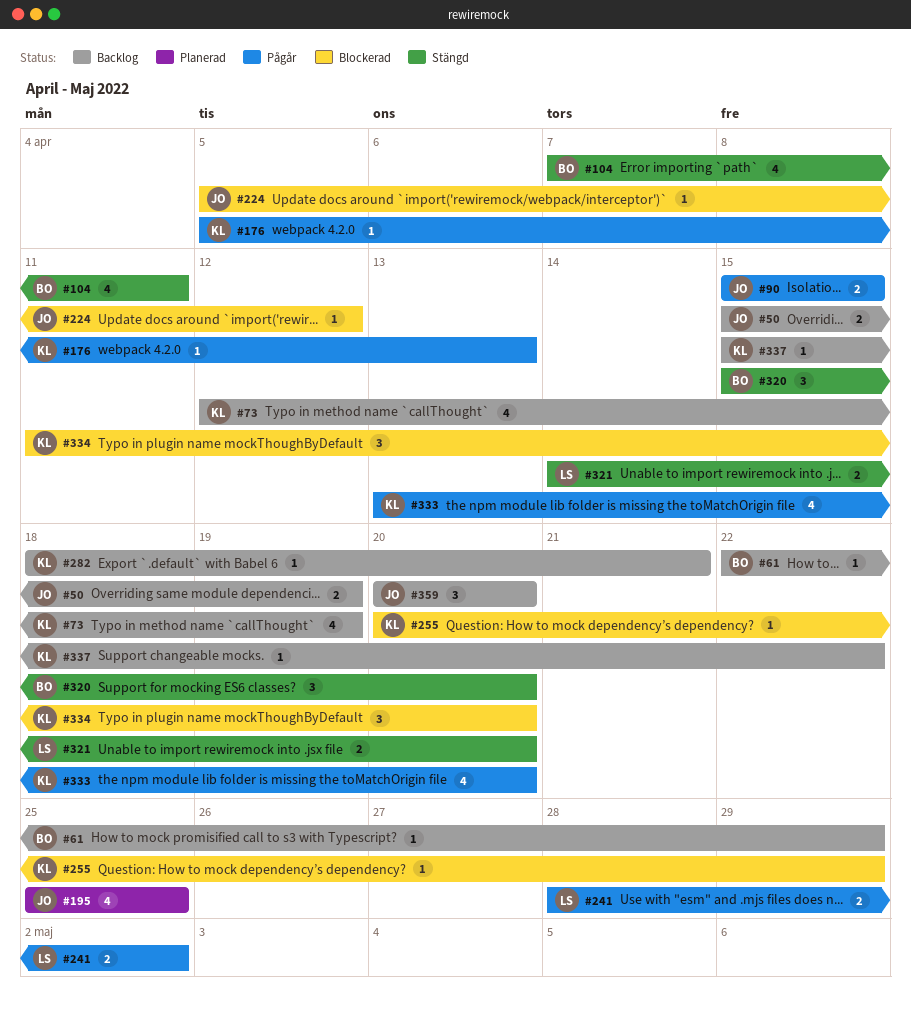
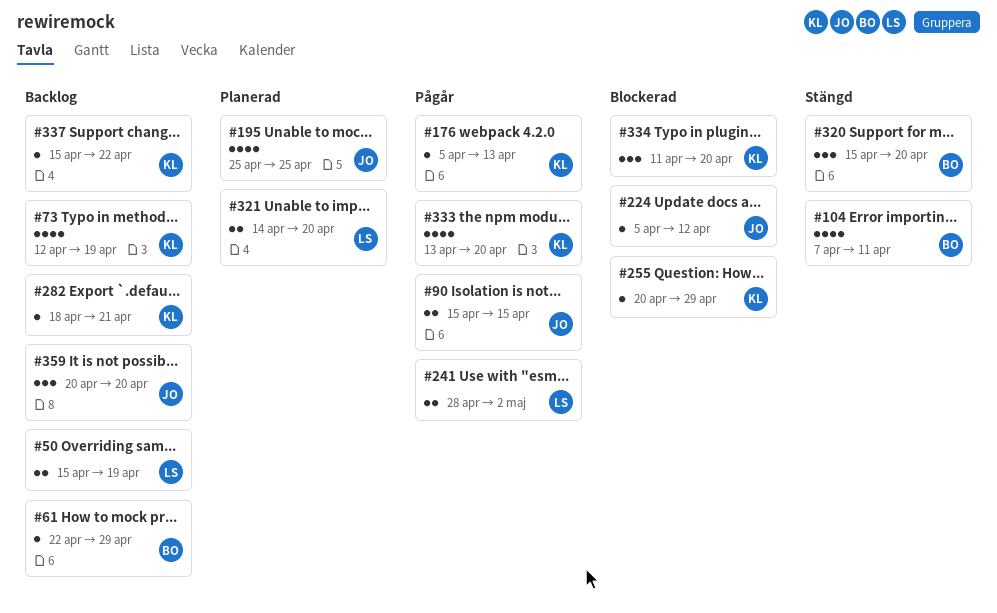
#50, owner: JO -> LS
#321, status: Stängd -> Planerad

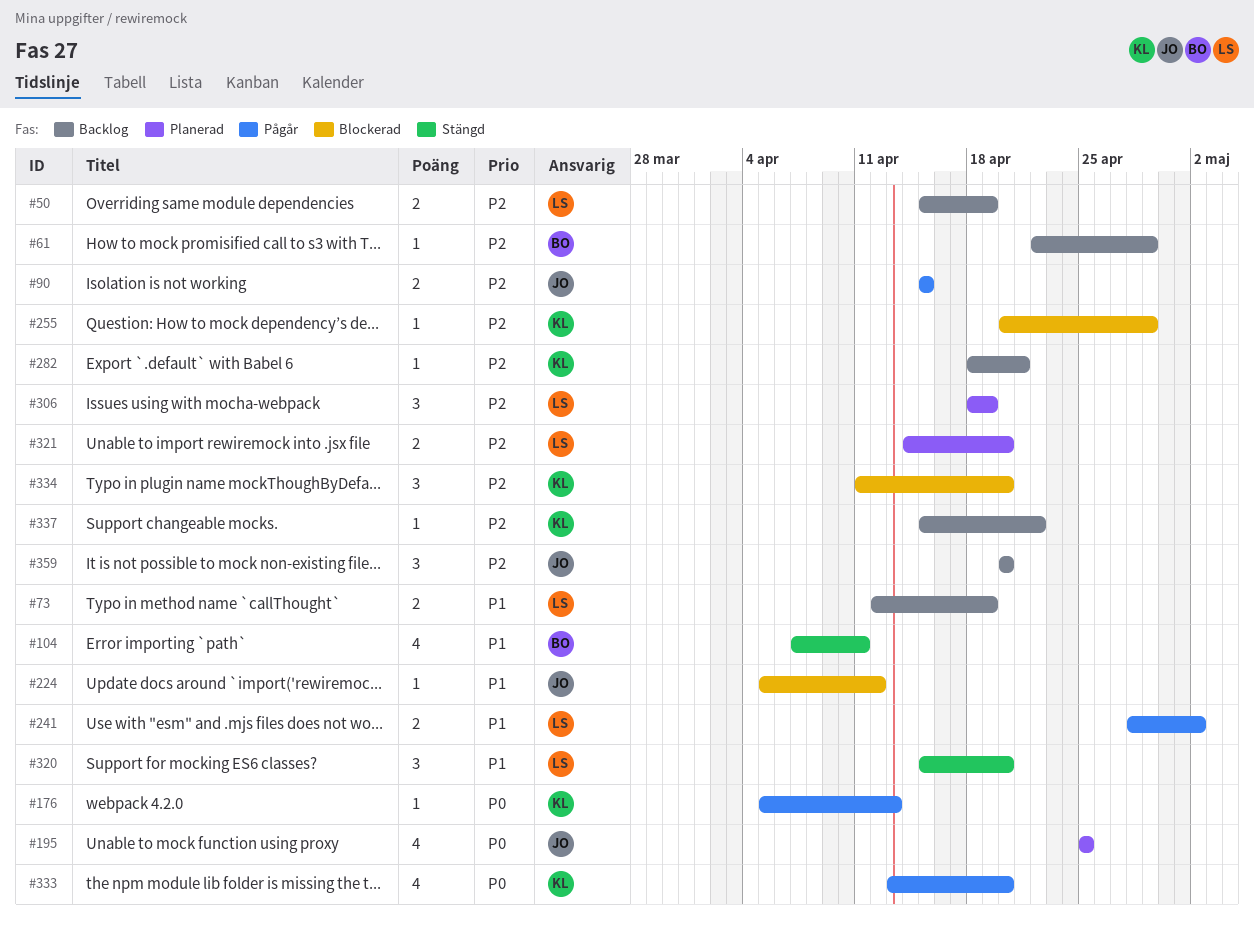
#73, owner: KL -> LS
#73, estimate: 4 -> 2
#306: none -> present
#320, owner: BO -> LS

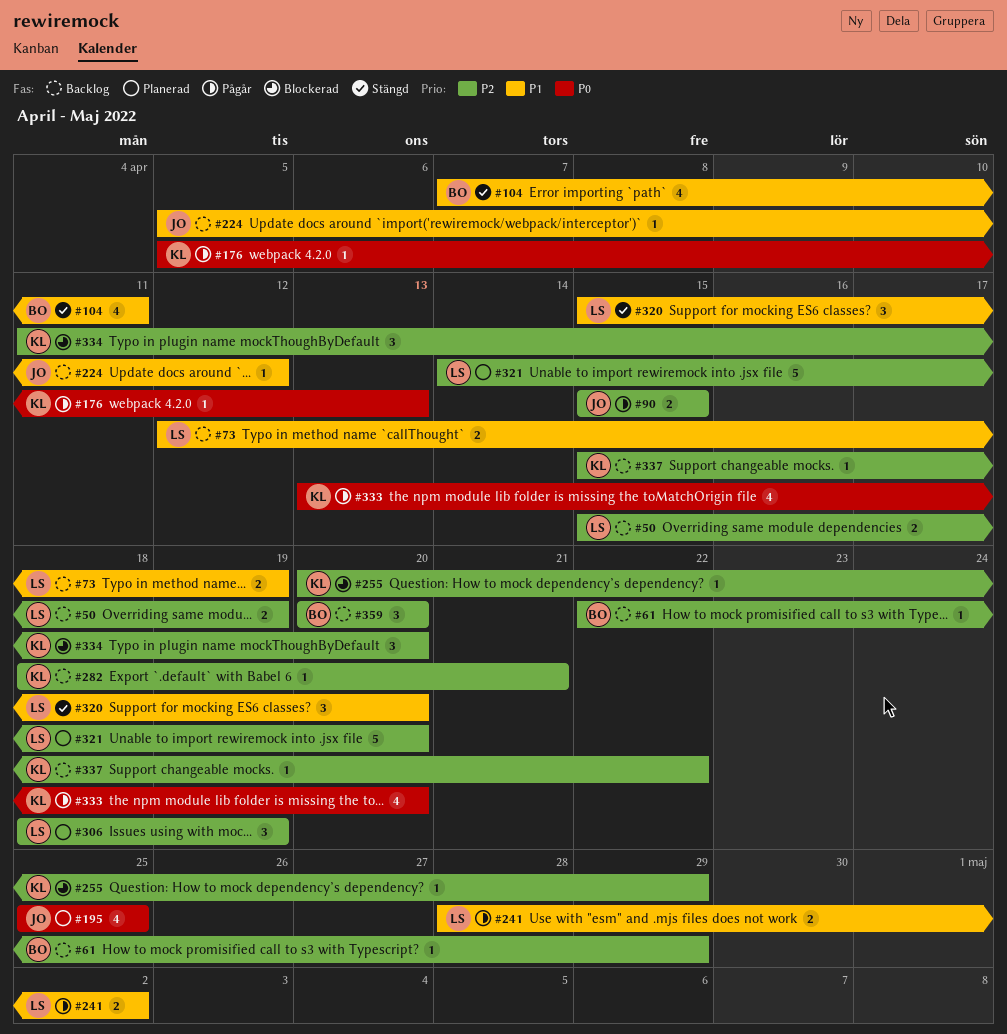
#224, status: Blockerad -> Backlog
#321, estimate: 2 -> 5
#359, owner: JO -> BO

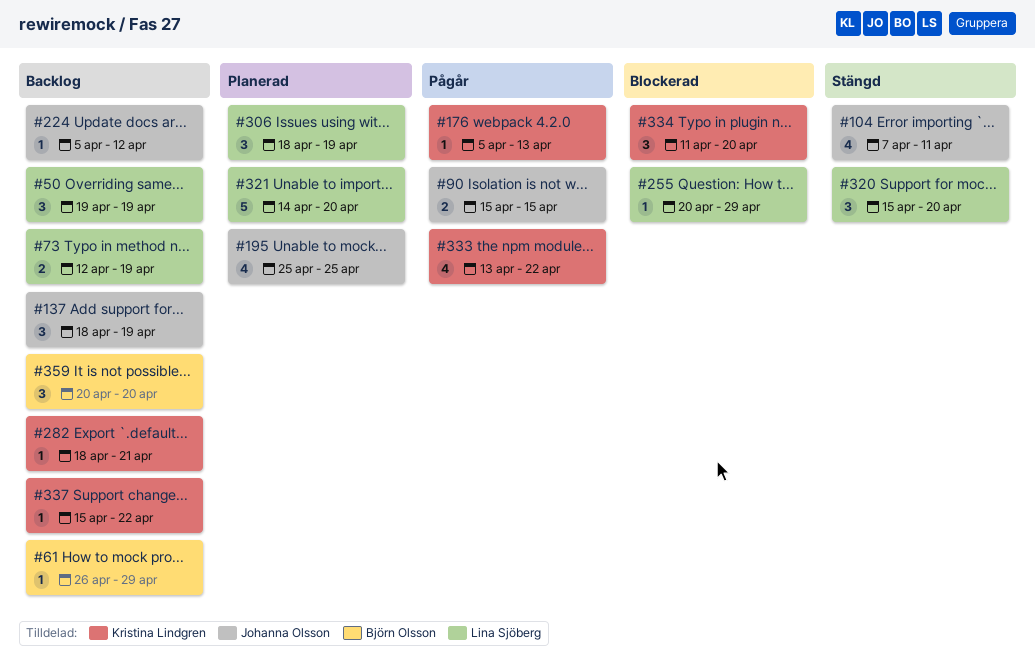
#50, estimate: 2 -> 3
#50, start: Apr 15 -> Apr 19
#61, start: Apr 22 -> Apr 26
#104, owner: Björn Olsson -> Johanna Olsson
#137: none -> present
#241: present -> none
#255, owner: Kristina Lindgren -> Lina Sjöberg
#333, due: Apr 20 -> Apr 22

